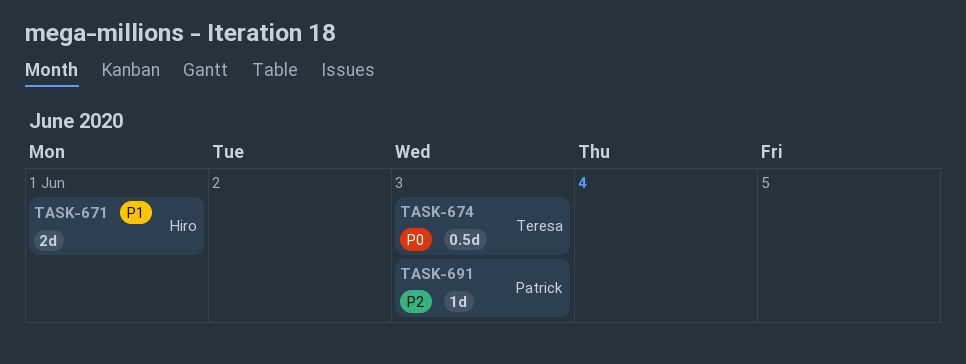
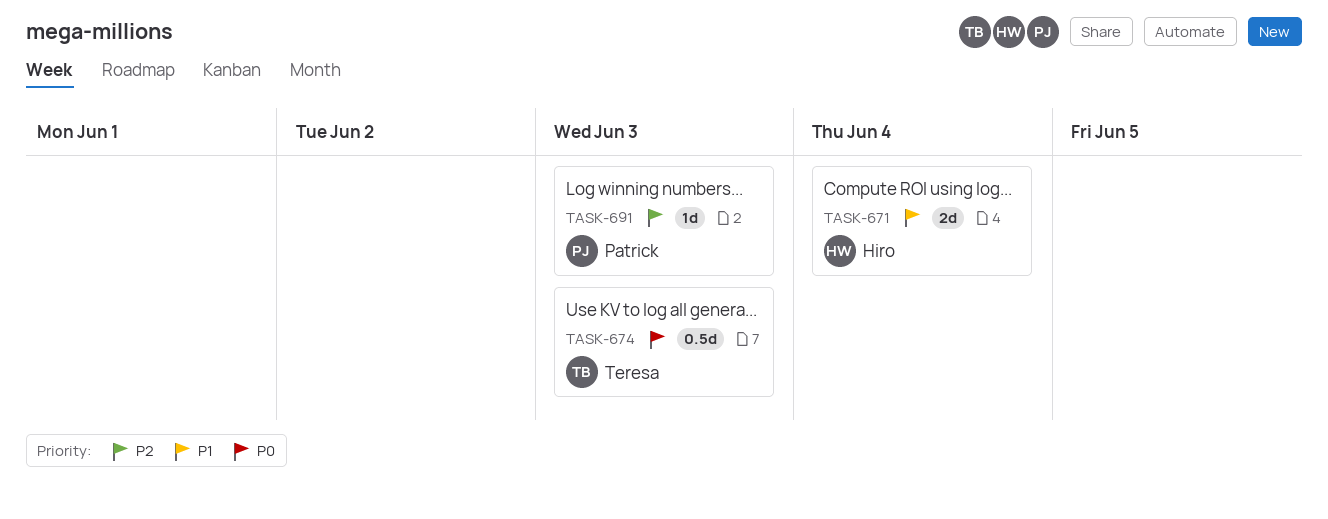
TASK-671, due: Jun 1 -> Jun 4

